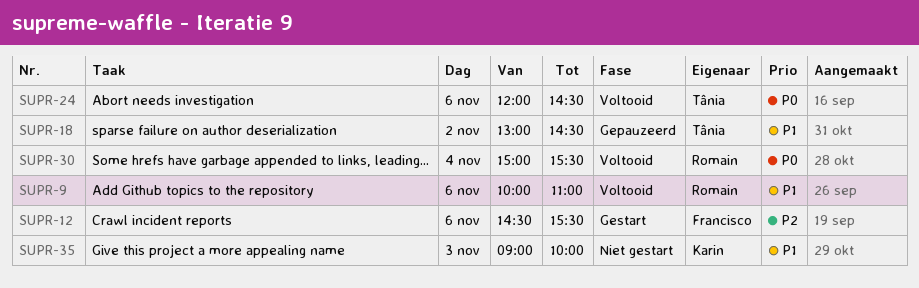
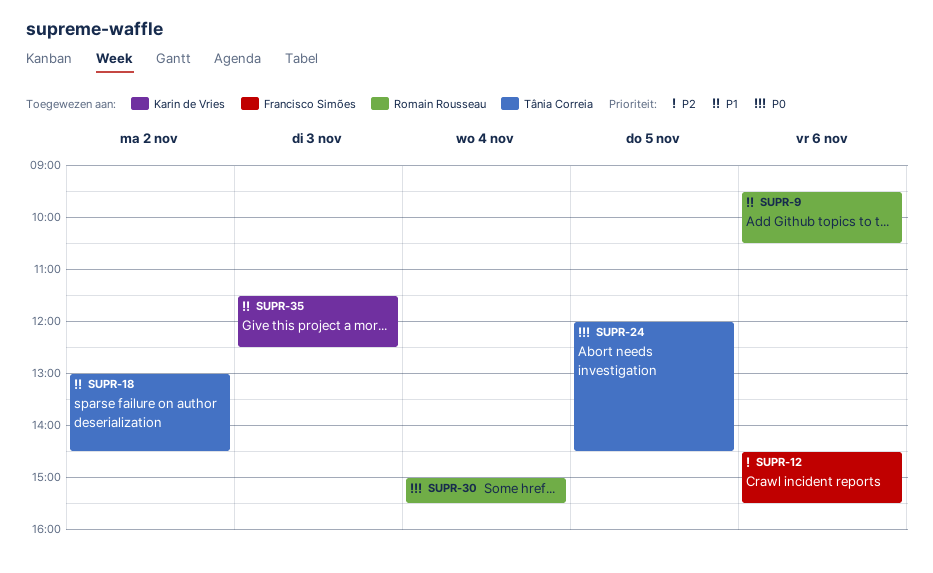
SUPR-9, begins: 10:00 -> 09:30
SUPR-9, ends: 11:00 -> 10:30
SUPR-24, day: Nov 6 -> Nov 5
SUPR-35, begins: 09:00 -> 11:30
SUPR-35, ends: 10:00 -> 12:30

